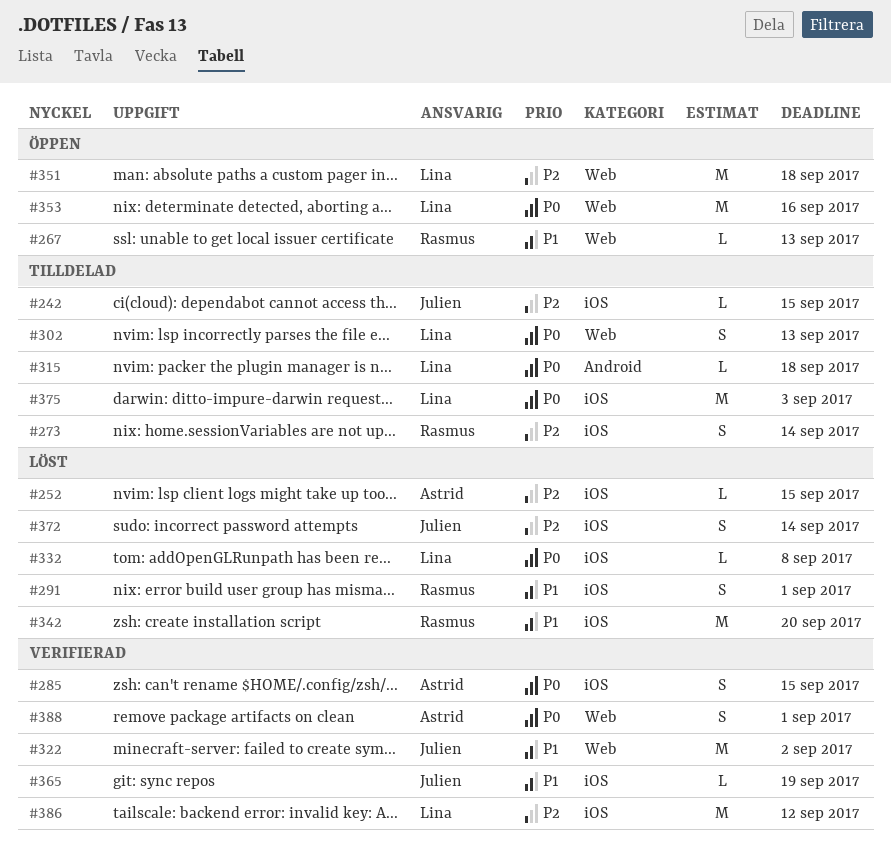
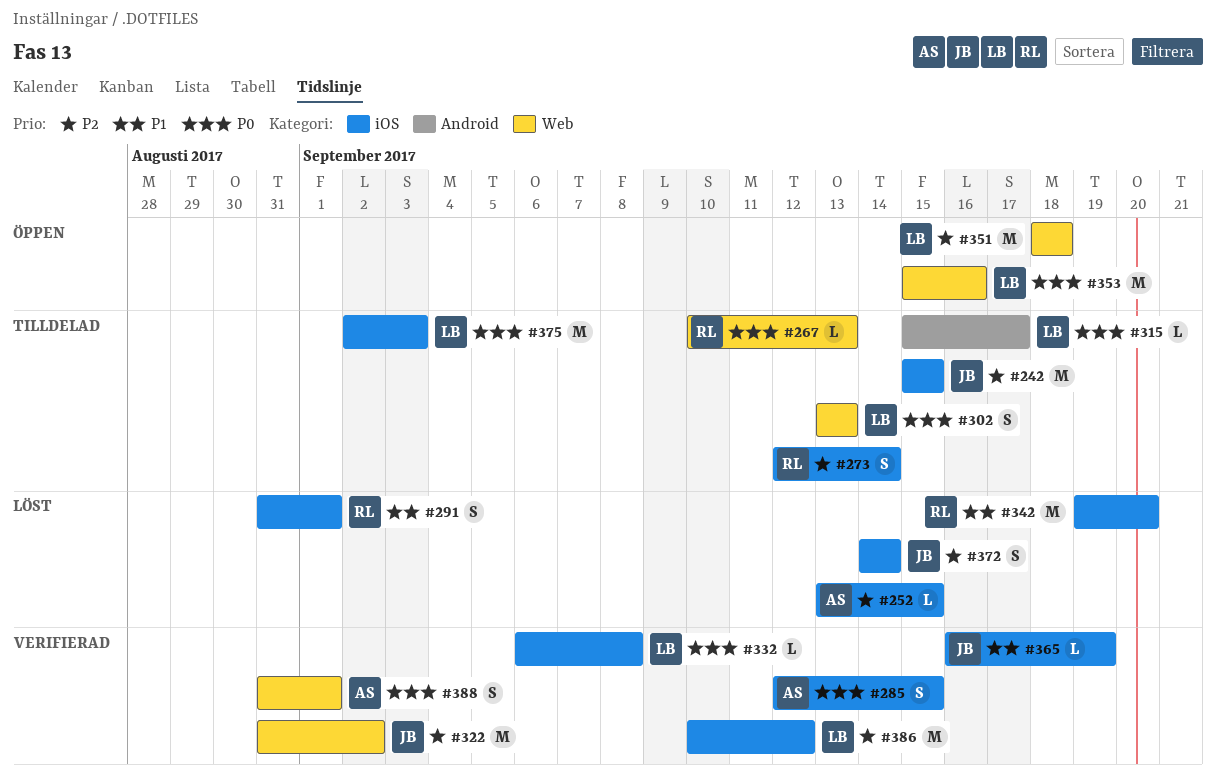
#242, estimate: L -> M
#267, status: Öppen -> Tilldelad
#267, priority: P1 -> P0
#315, due: Sep 18 -> Sep 17
#322, priority: P1 -> P2
#332, status: Löst -> Verifierad

